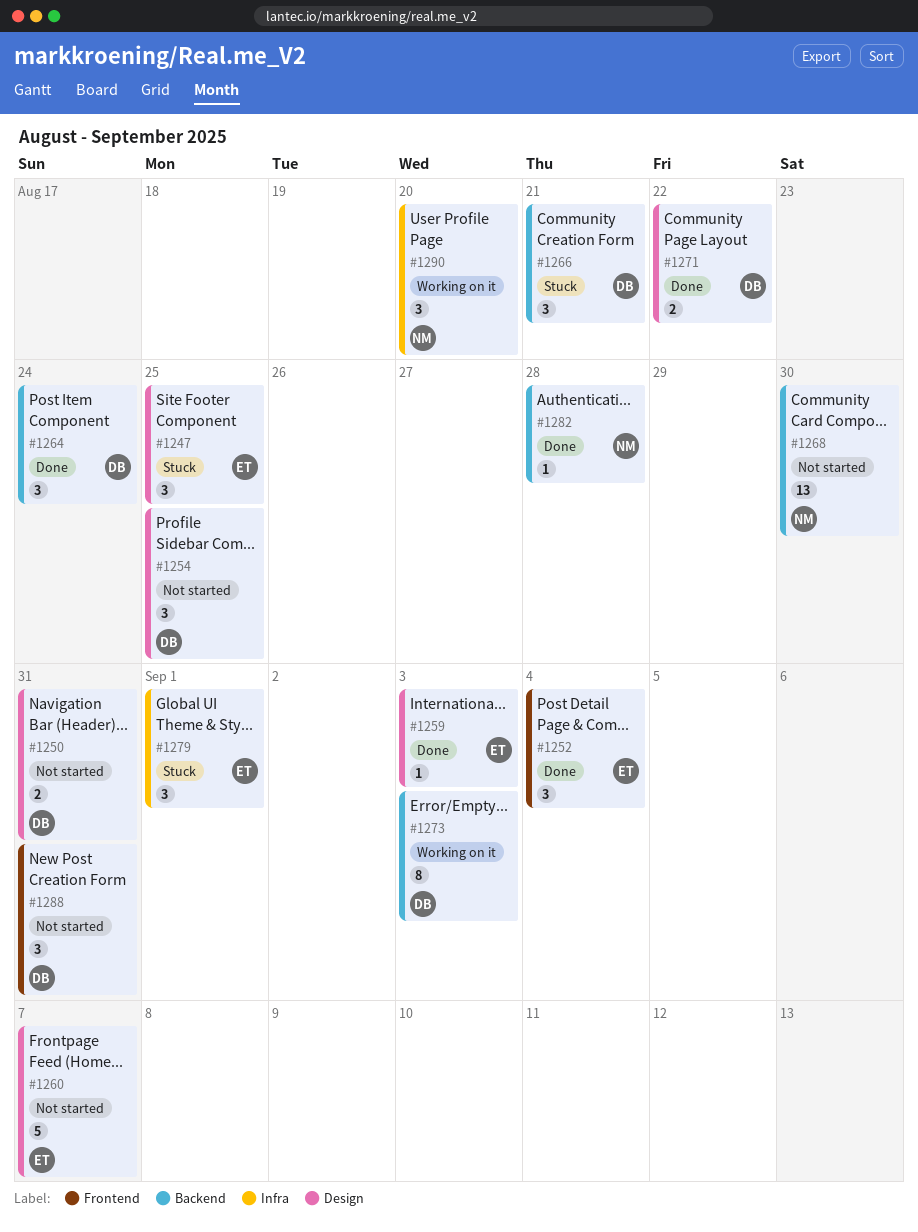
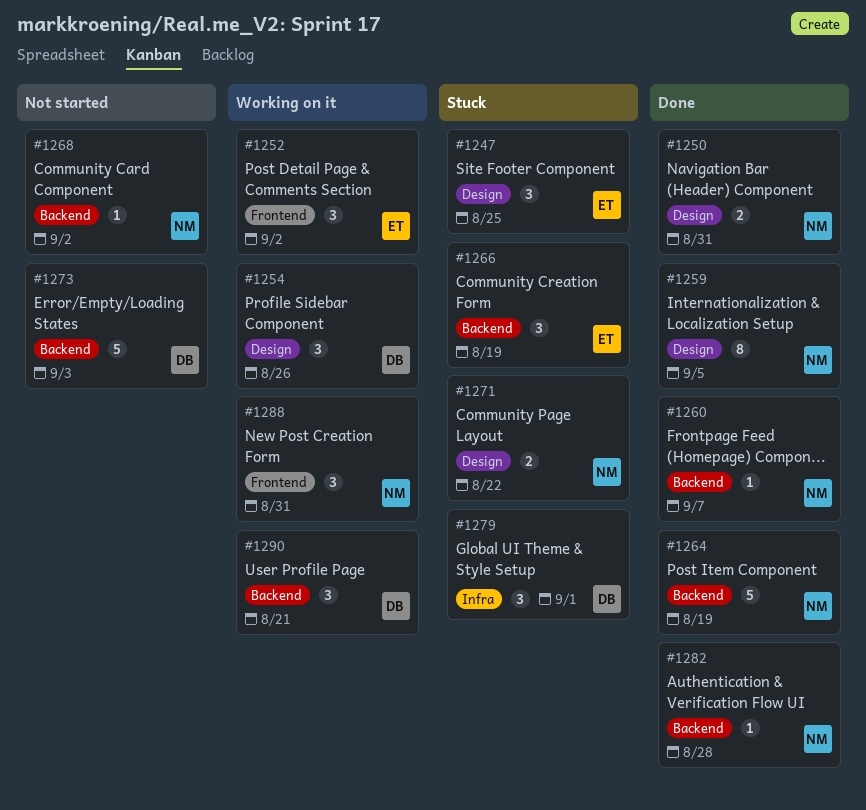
#1250, status: Not started -> Done
#1250, owner: DB -> NM
#1252, status: Done -> Working on it
#1252, due: Sep 4 -> Sep 2
#1254, status: Not started -> Working on it
#1254, due: Aug 25 -> Aug 26
#1259, owner: ET -> NM
#1259, estimate: 1 -> 8
#1259, due: Sep 3 -> Sep 5
#1260, status: Not started -> Done
#1260, owner: ET -> NM
#1260, label: Design -> Backend
#1260, estimate: 5 -> 1
#1264, owner: DB -> NM
#1264, estimate: 3 -> 5
#1264, due: Aug 24 -> Aug 19
#1266, owner: DB -> ET
#1266, due: Aug 21 -> Aug 19
#1268, estimate: 13 -> 1
#1268, due: Aug 30 -> Sep 2
#1271, status: Done -> Stuck
#1271, owner: DB -> NM
#1273, status: Working on it -> Not started
#1273, estimate: 8 -> 5
#1279, owner: ET -> DB
#1288, status: Not started -> Working on it
#1288, owner: DB -> NM
#1290, owner: NM -> DB
#1290, label: Infra -> Backend
#1290, due: Aug 20 -> Aug 21

